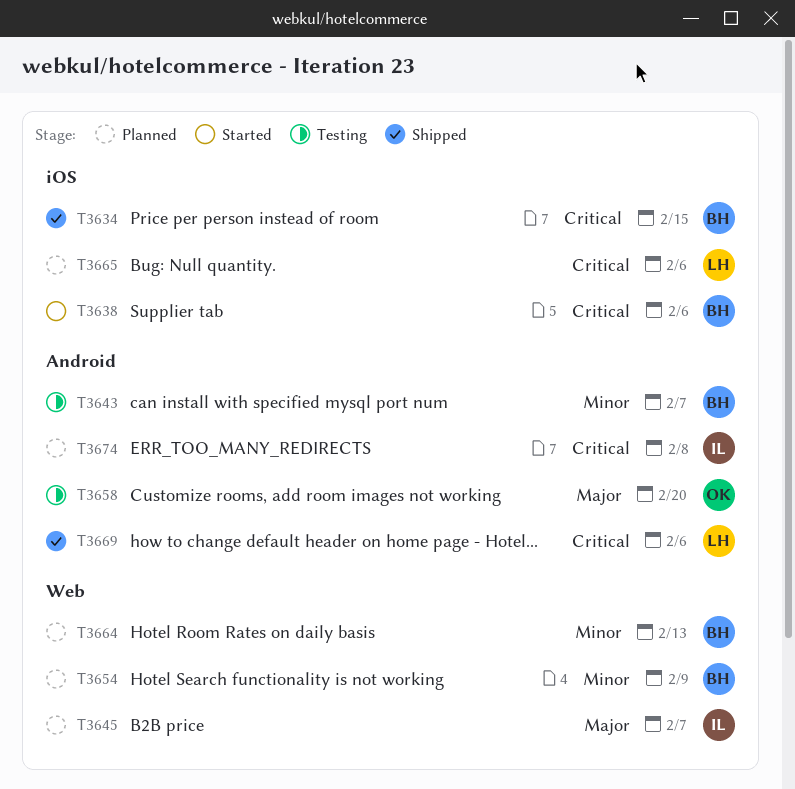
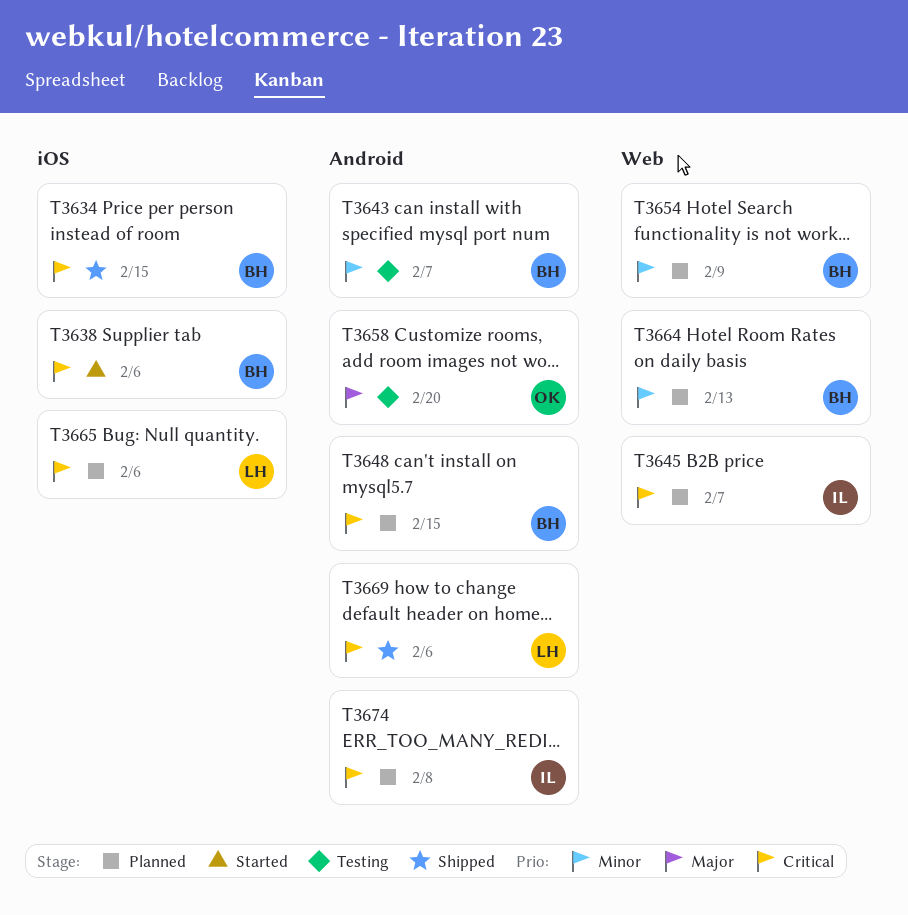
T3645, priority: Major -> Critical
T3648: none -> present

